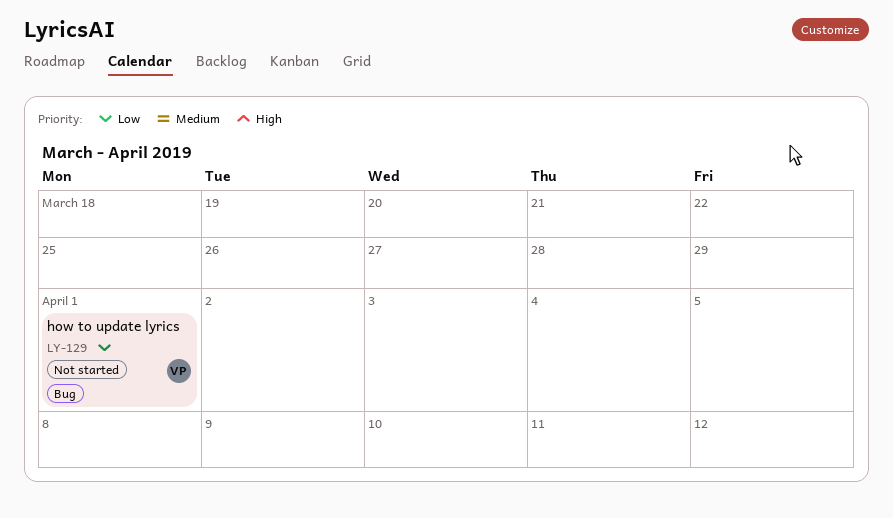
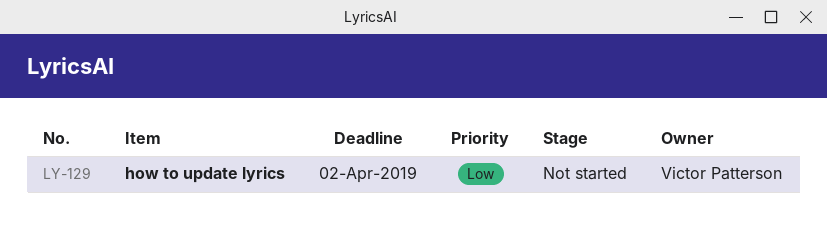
LY-129, due: Apr 1 -> Apr 2

